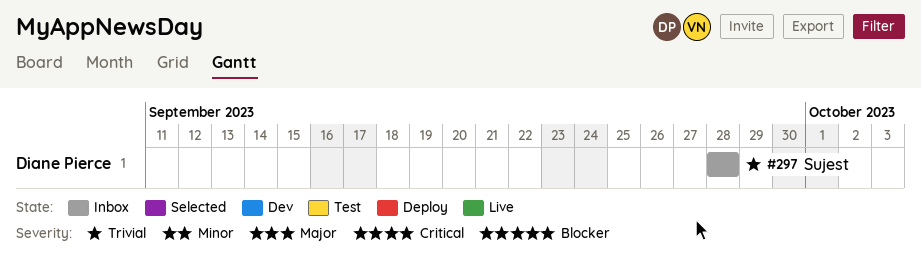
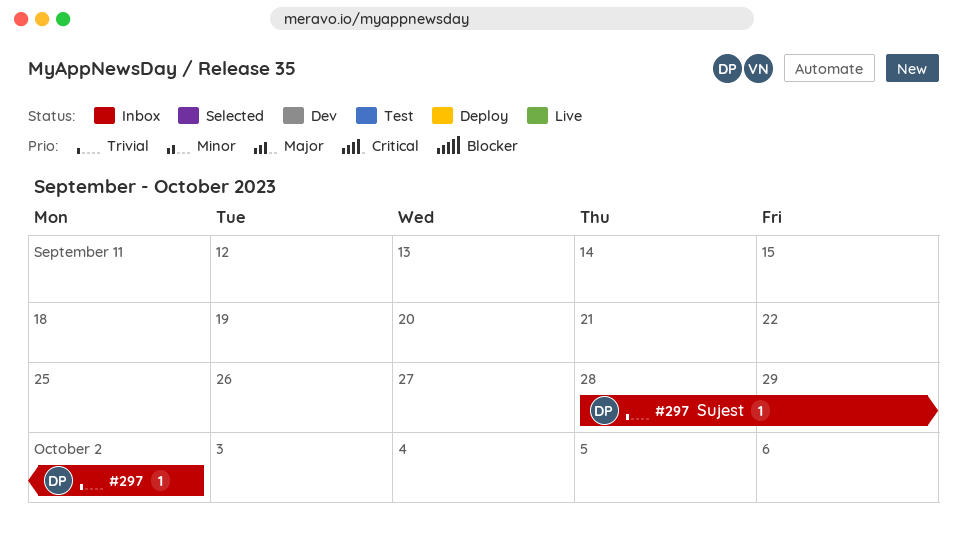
#297, due: Sep 28 -> Oct 2

